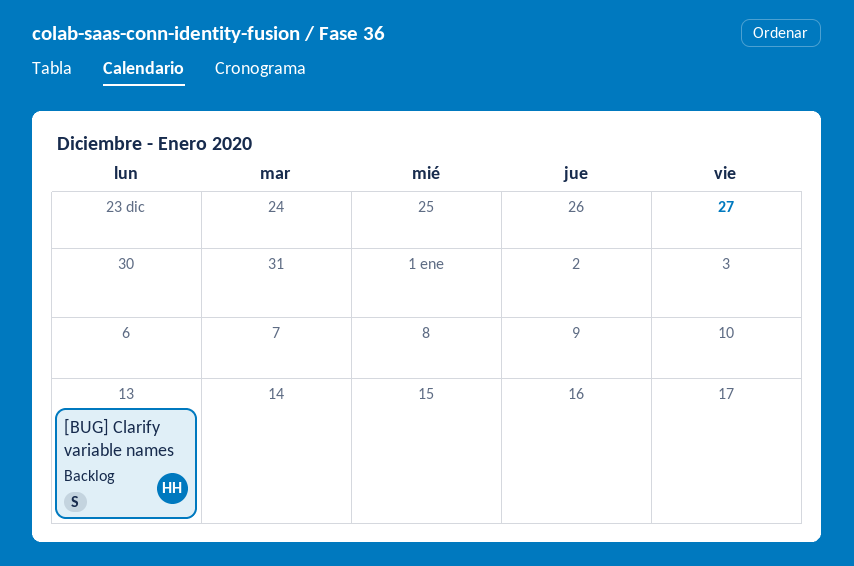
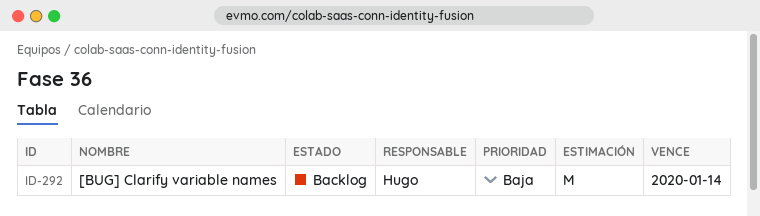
[BUG] Clarify variable names, estimate: S -> M
[BUG] Clarify variable names, due: Jan 13 -> Jan 14

